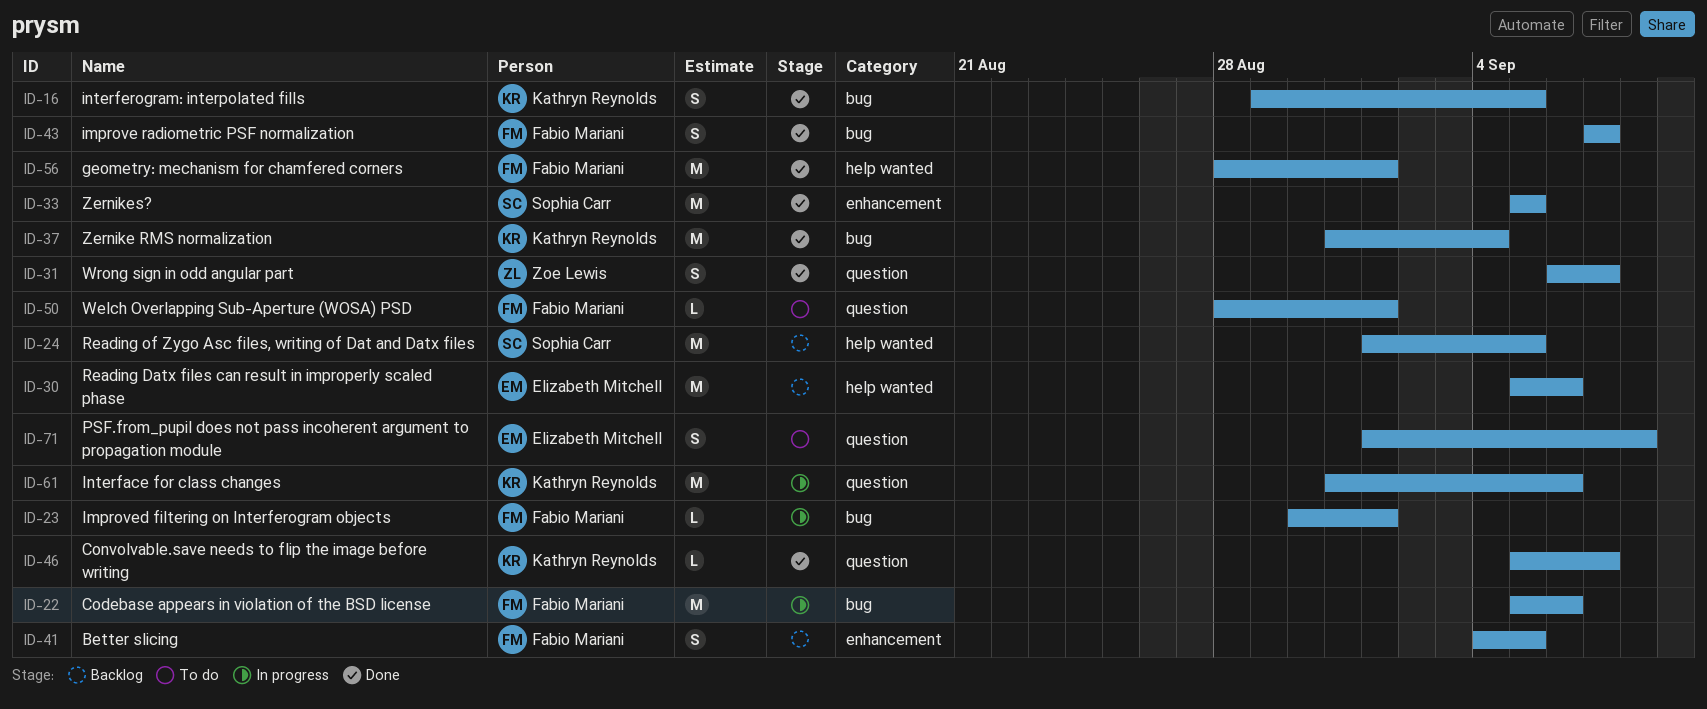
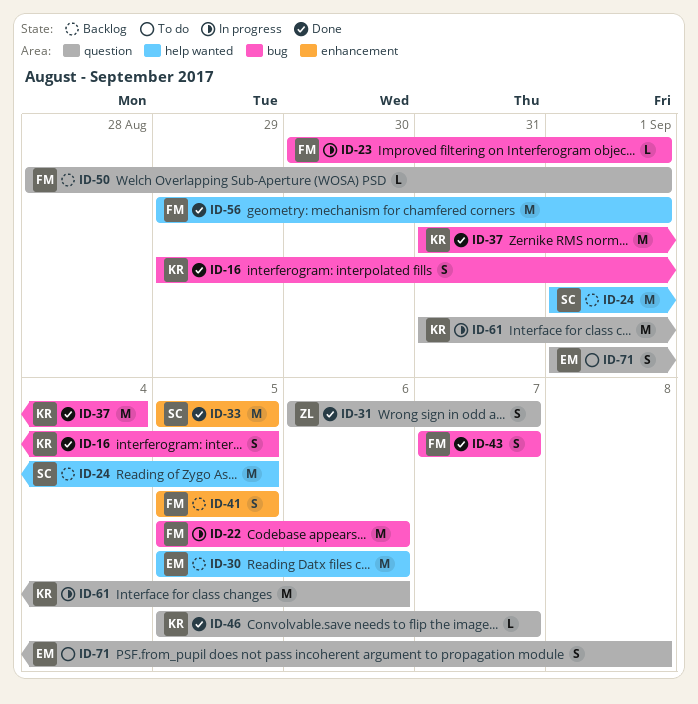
ID-41, start: Sep 4 -> Sep 5
ID-50, status: To do -> Backlog
ID-56, start: Aug 28 -> Aug 29

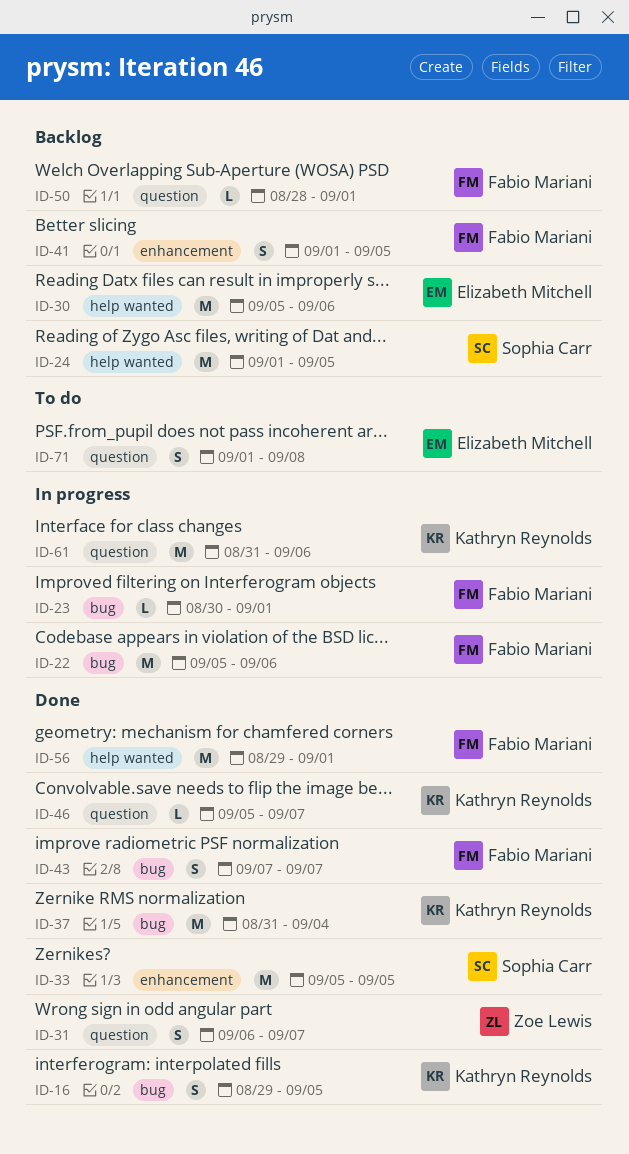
ID-41, start: Sep 5 -> Sep 1

